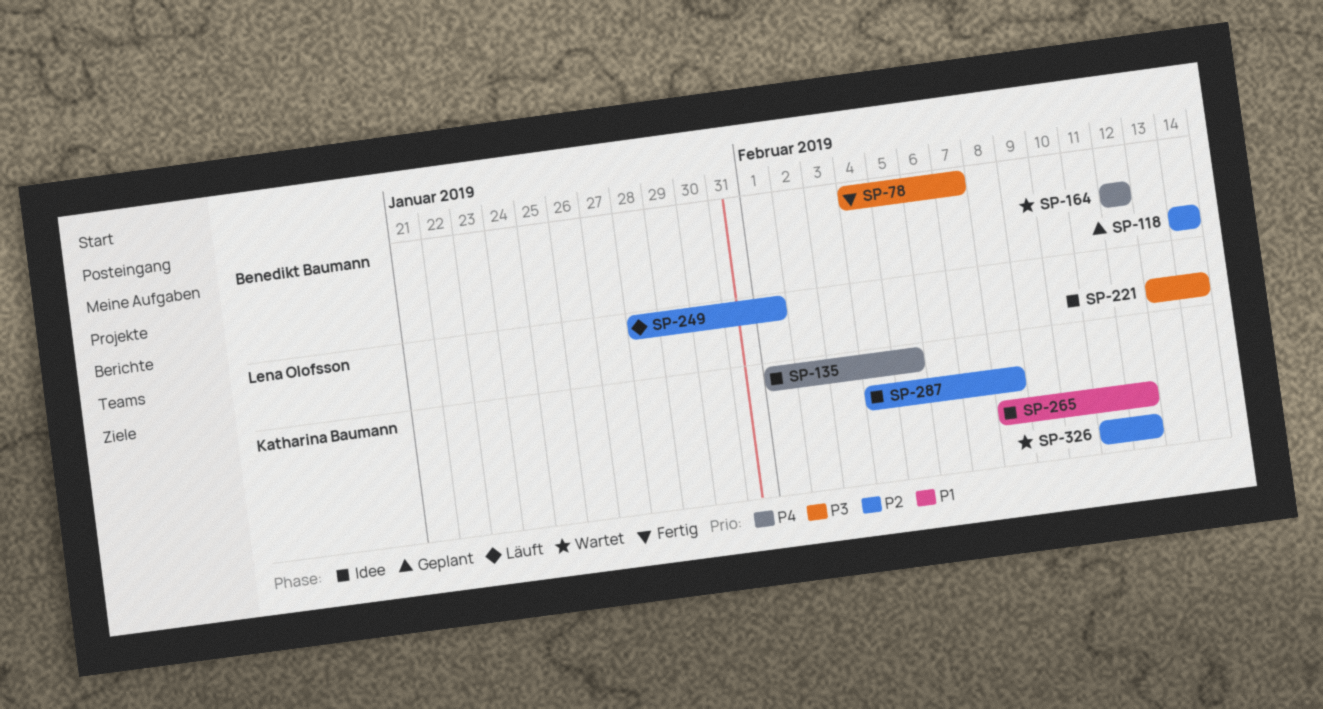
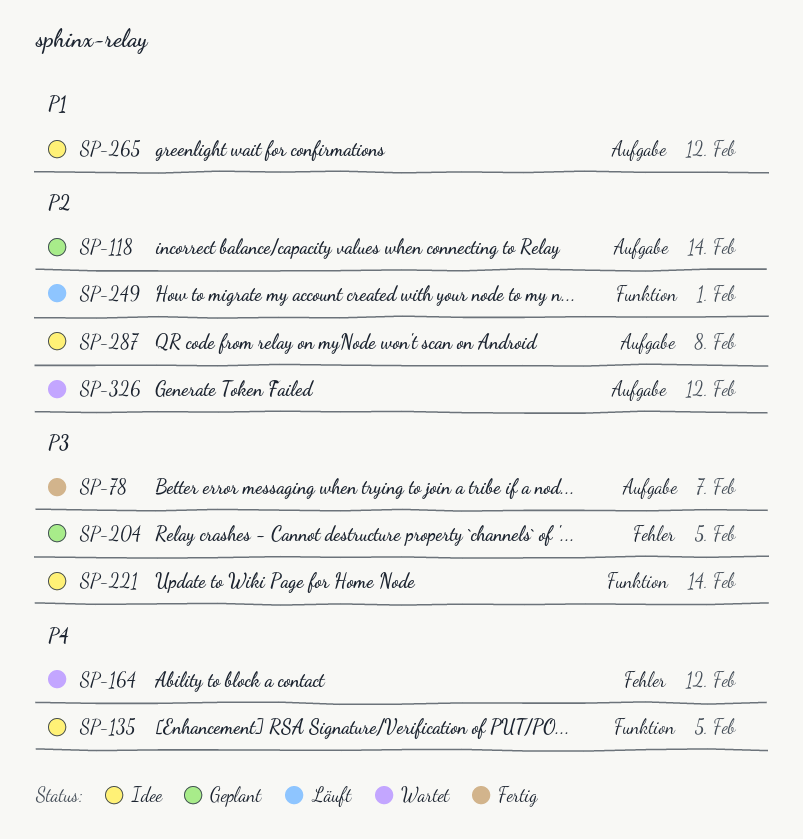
SP-204: none -> present

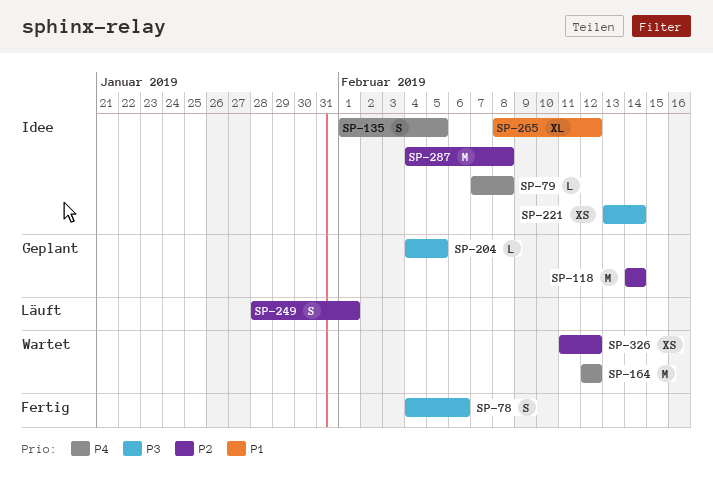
SP-78, due: Feb 7 -> Feb 6
SP-79: none -> present

